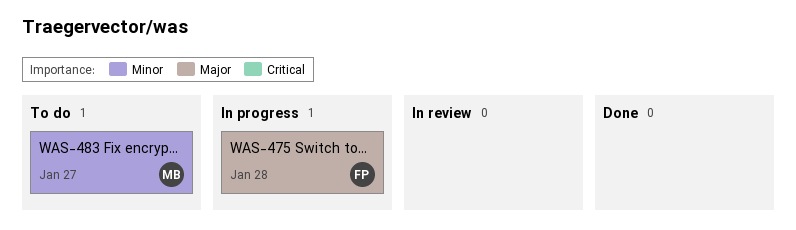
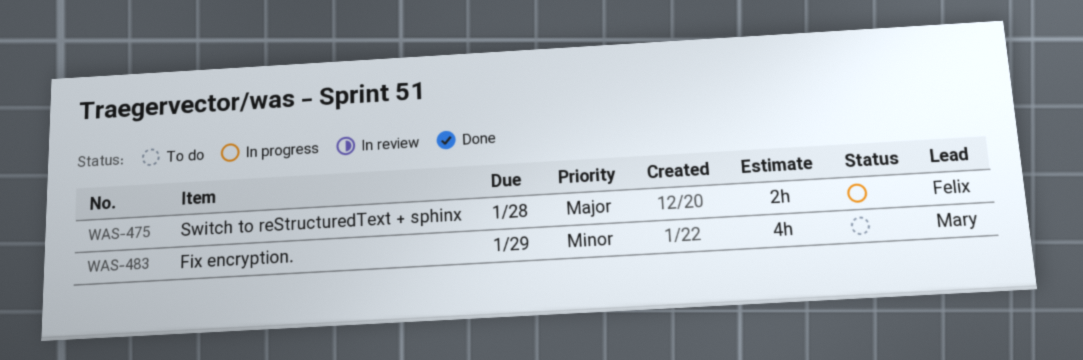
WAS-483, due: Jan 27 -> Jan 29

